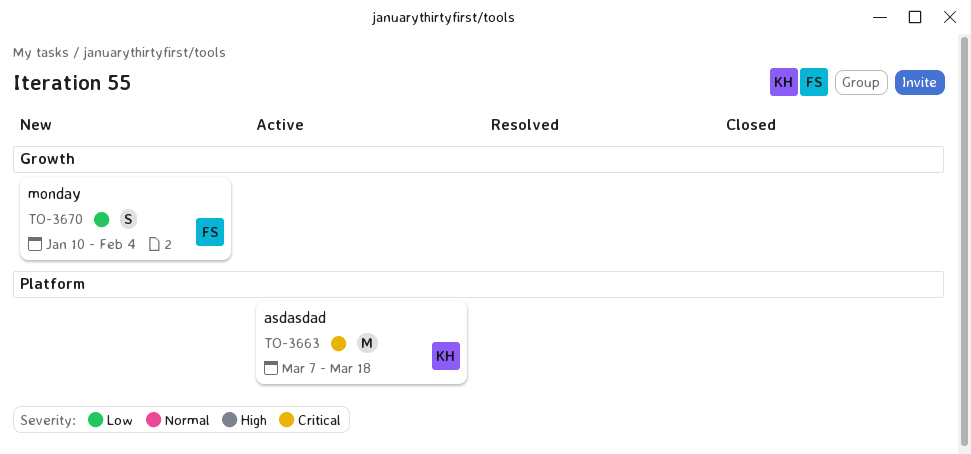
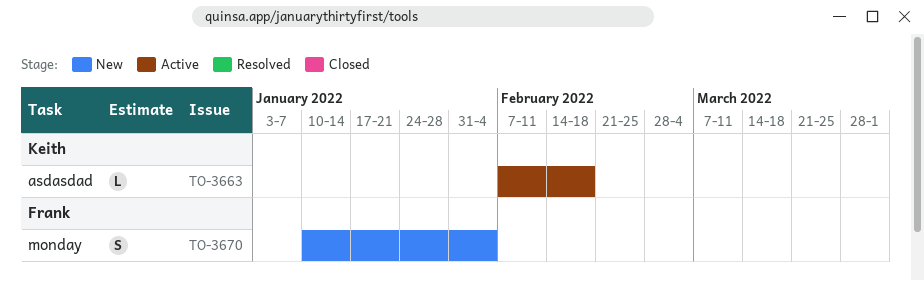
TO-3663, estimate: M -> L
TO-3663, start: Mar 7 -> Feb 7
TO-3663, due: Mar 18 -> Feb 18

